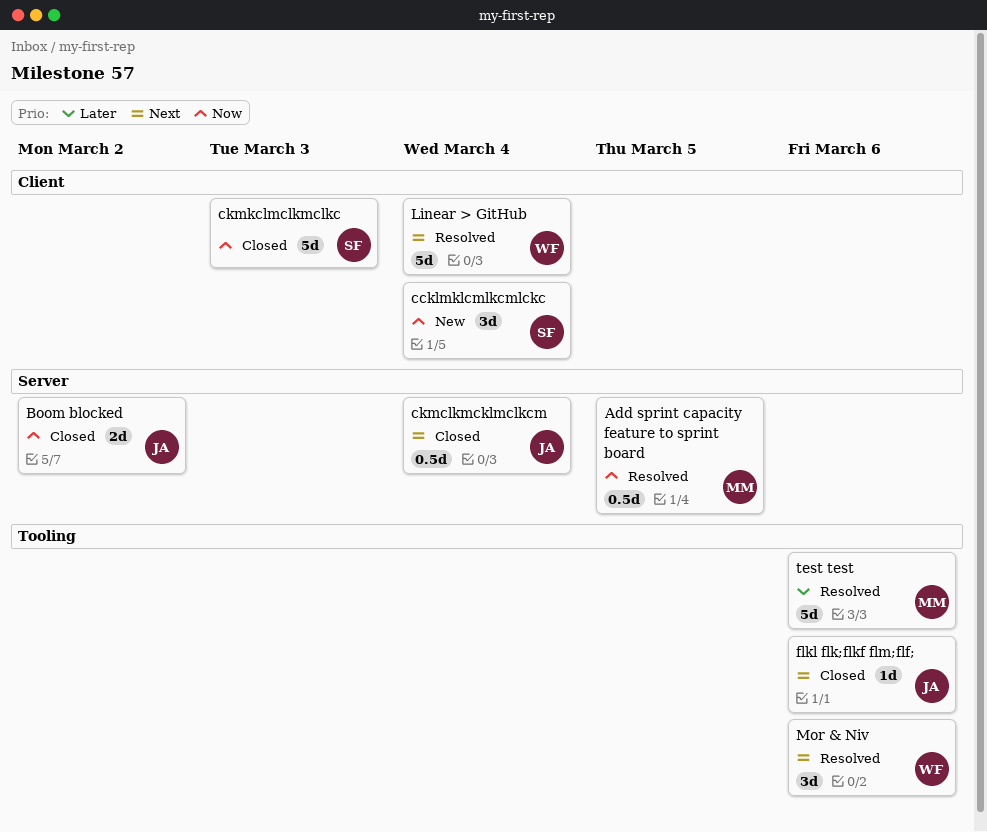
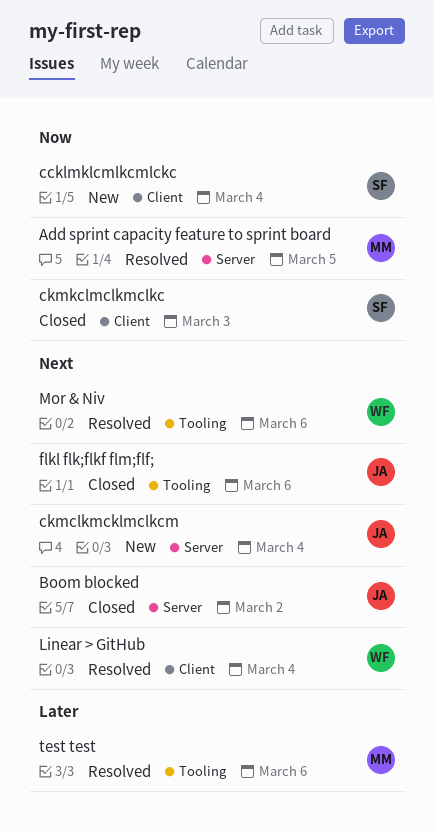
Boom blocked, priority: Now -> Next
ckmclkmcklmclkcm, status: Closed -> New

